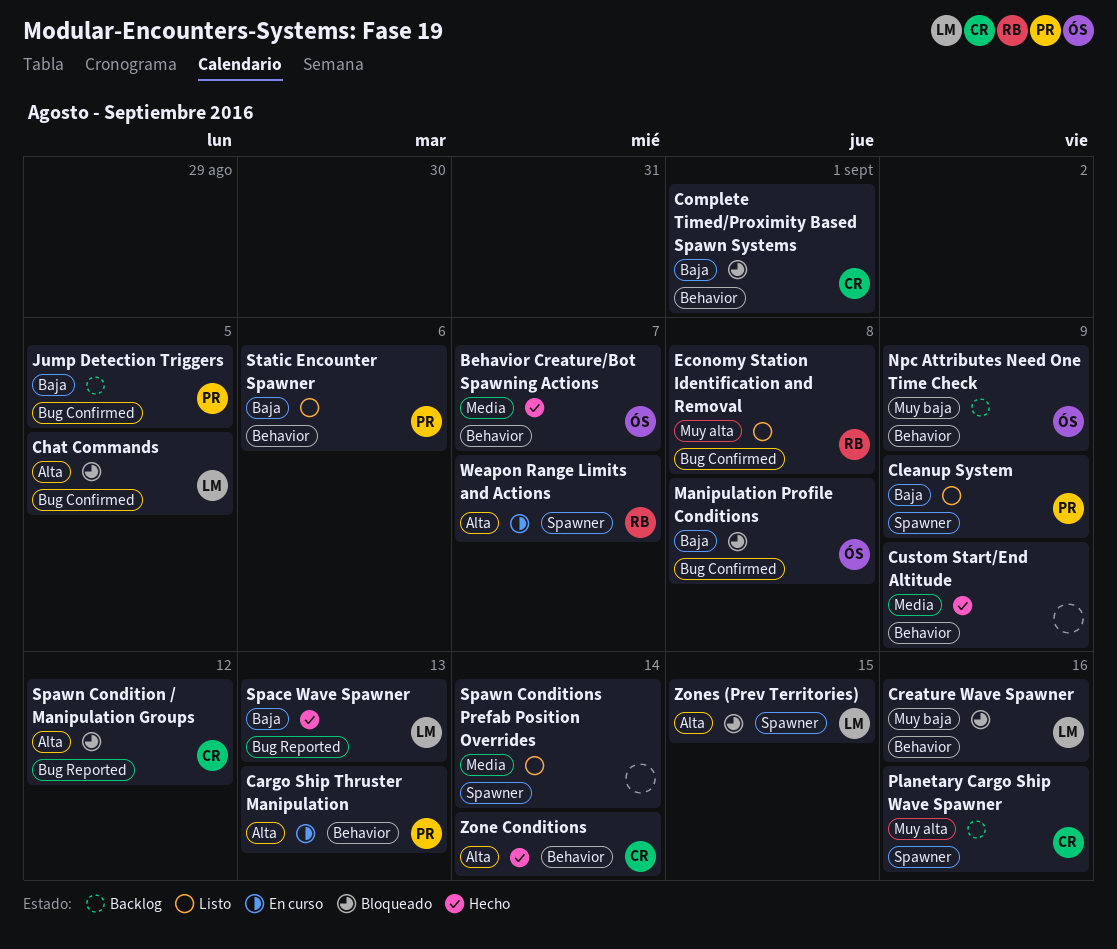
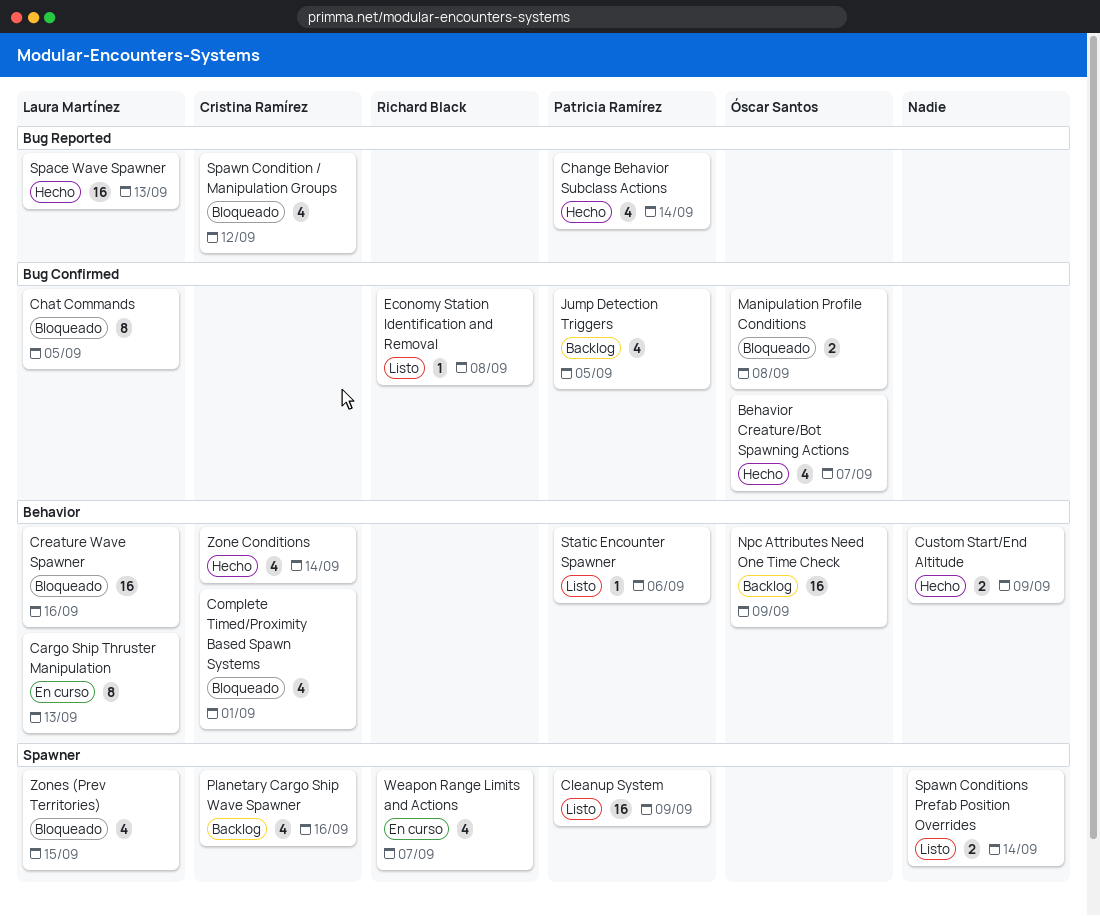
Behavior Creature/Bot Spawning Actions, label: Behavior -> Bug Confirmed
Cargo Ship Thruster Manipulation, owner: Patricia Ramírez -> Laura Martínez
Change Behavior Subclass Actions: none -> present

